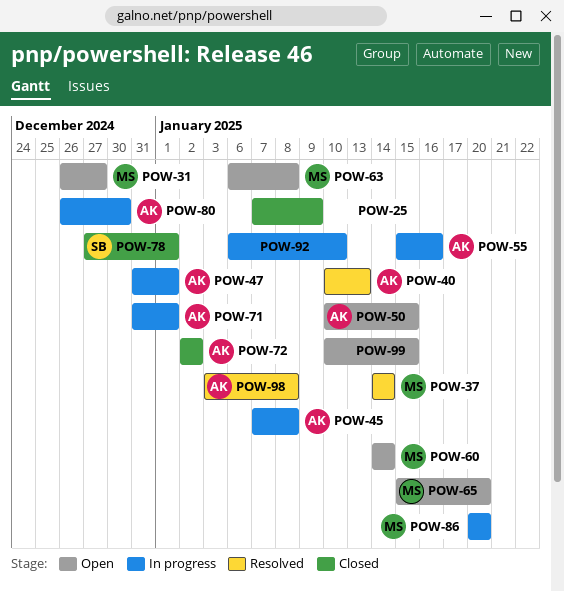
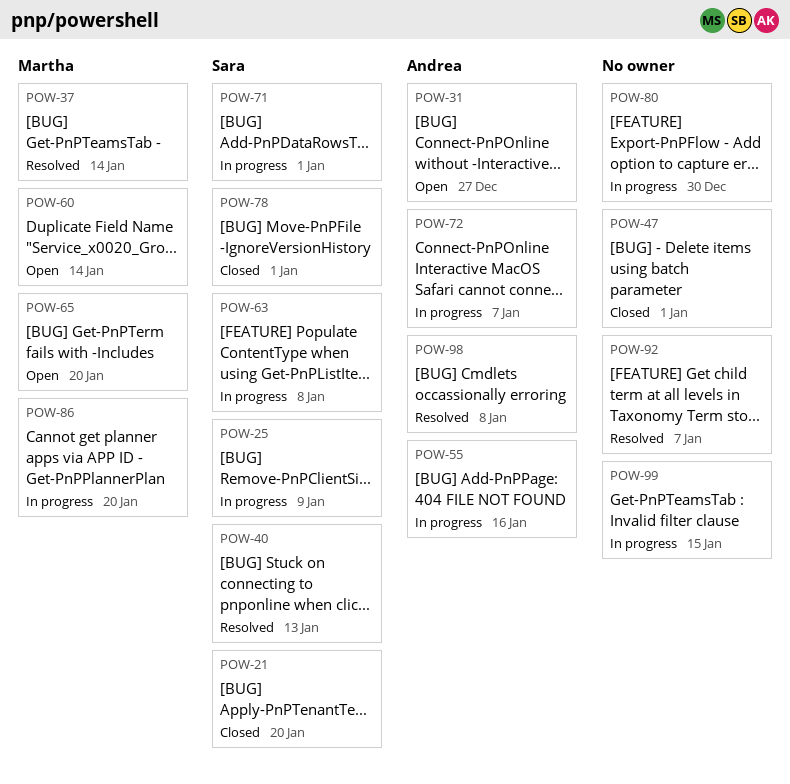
POW-21: none -> present
POW-25, status: Closed -> In progress
POW-25, owner: none -> Sara
POW-31, owner: Martha -> Andrea
POW-40, owner: Andrea -> Sara
POW-45: present -> none
POW-47, status: In progress -> Closed
POW-47, owner: Andrea -> none
POW-50: present -> none
POW-63, status: Open -> In progress
POW-63, owner: Martha -> Sara
POW-71, owner: Andrea -> Sara
POW-72, status: Closed -> In progress
POW-72, due: Jan 2 -> Jan 7
POW-80, owner: Andrea -> none
POW-92, status: In progress -> Resolved
POW-92, due: Jan 10 -> Jan 7
POW-99, status: Open -> In progress

